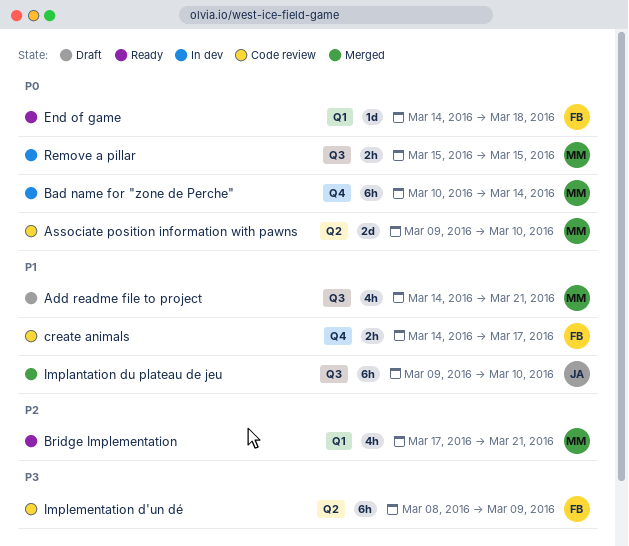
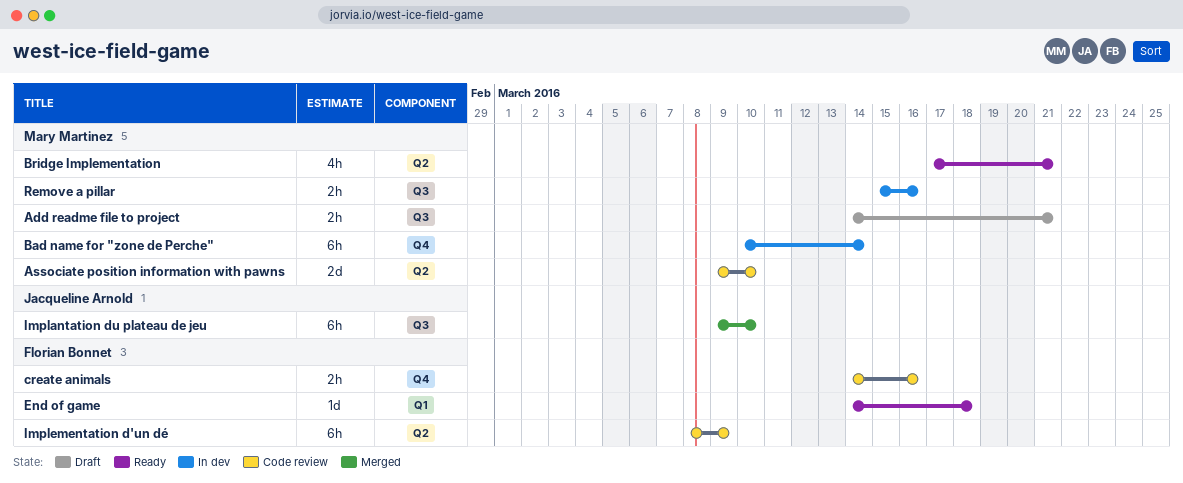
Add readme file to project, estimate: 4h -> 2h
Bridge Implementation, label: Q1 -> Q2
create animals, due: Mar 17 -> Mar 16
Remove a pillar, due: Mar 15 -> Mar 16

